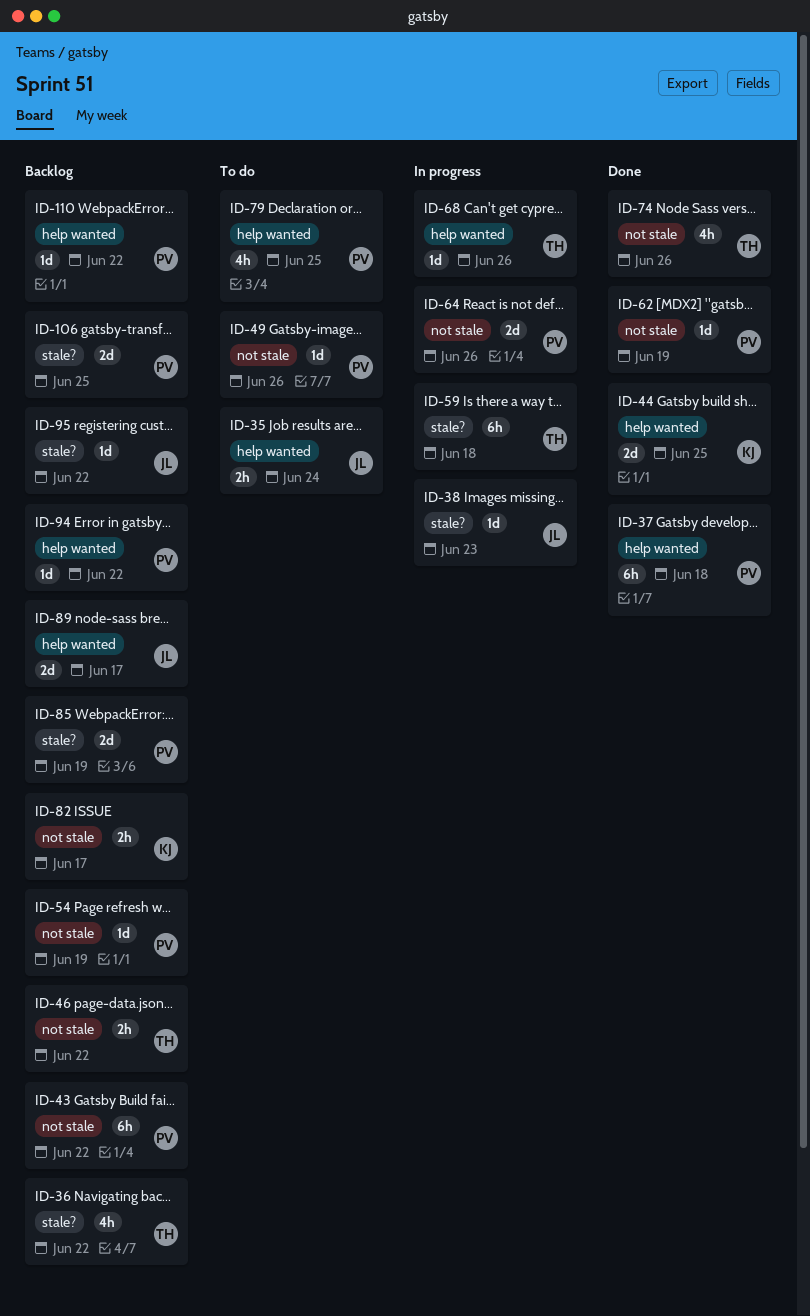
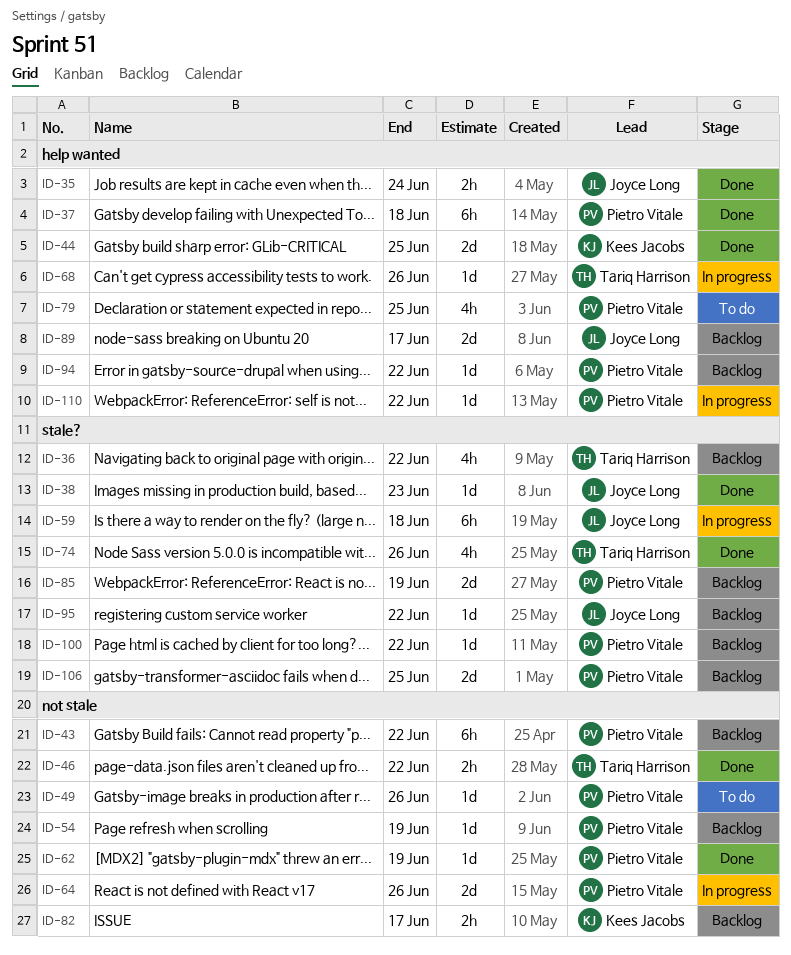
ID-35, status: To do -> Done
ID-38, status: In progress -> Done
ID-46, status: Backlog -> Done
ID-59, owner: Tariq Harrison -> Joyce Long
ID-74, label: not stale -> stale?
ID-100: none -> present
ID-110, status: Backlog -> In progress

